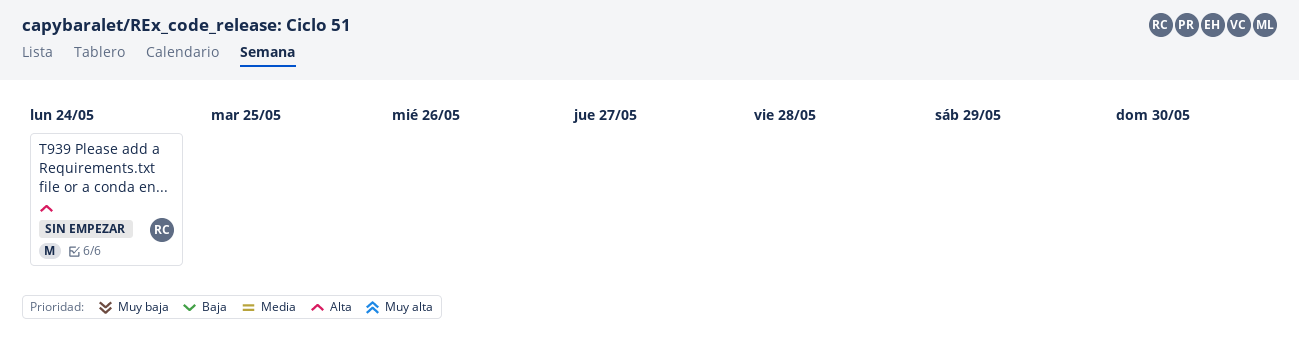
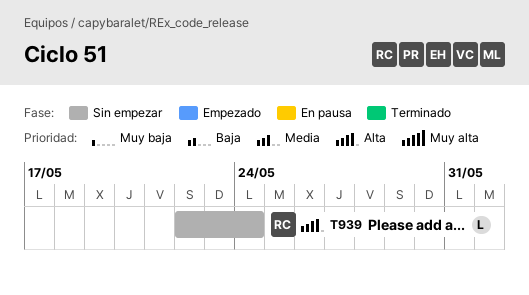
T939, estimate: M -> L

